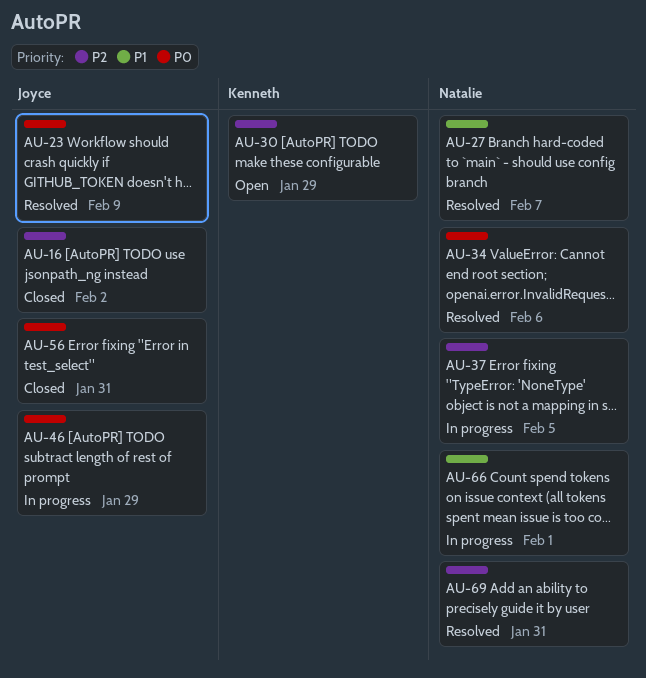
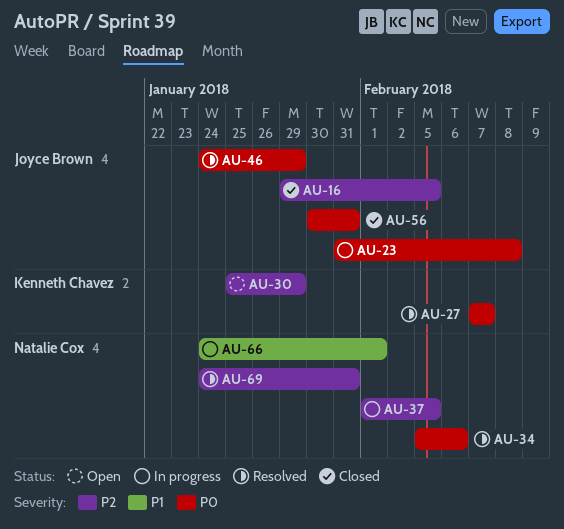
AU-16, due: Feb 2 -> Feb 5
AU-23, status: Resolved -> In progress
AU-23, due: Feb 9 -> Feb 8
AU-27, owner: Natalie Cox -> Kenneth Chavez
AU-27, priority: P1 -> P0
AU-46, status: In progress -> Resolved

